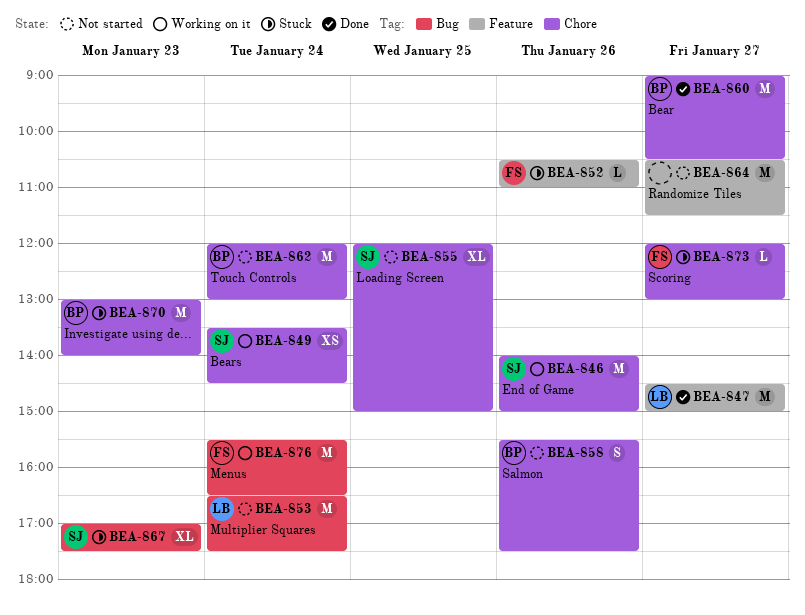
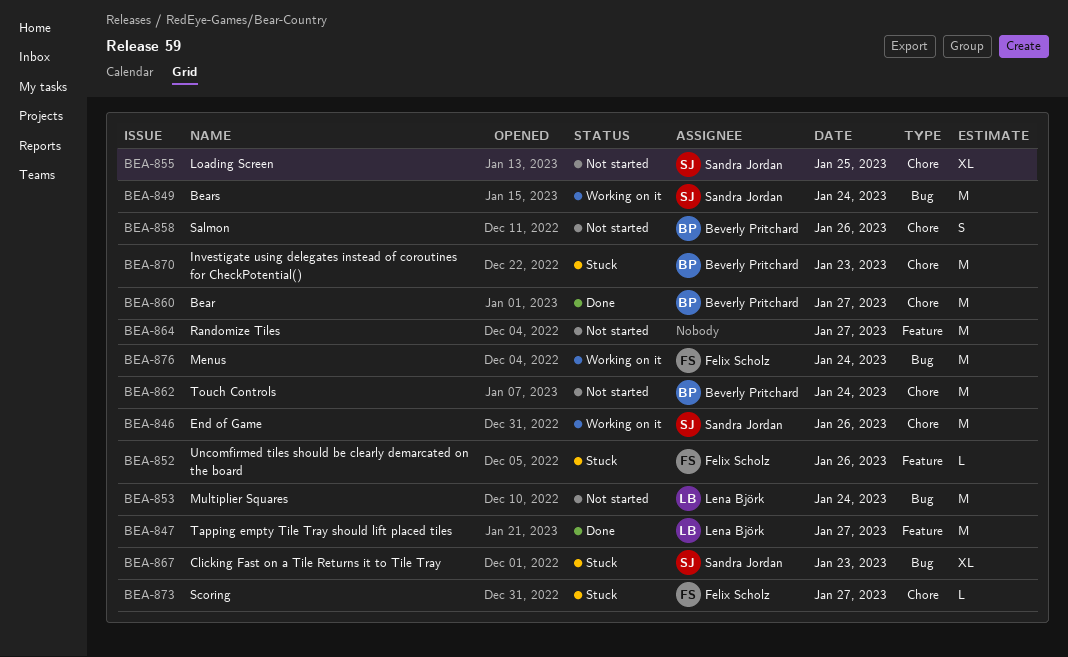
BEA-849, label: Chore -> Bug
BEA-849, estimate: XS -> M

